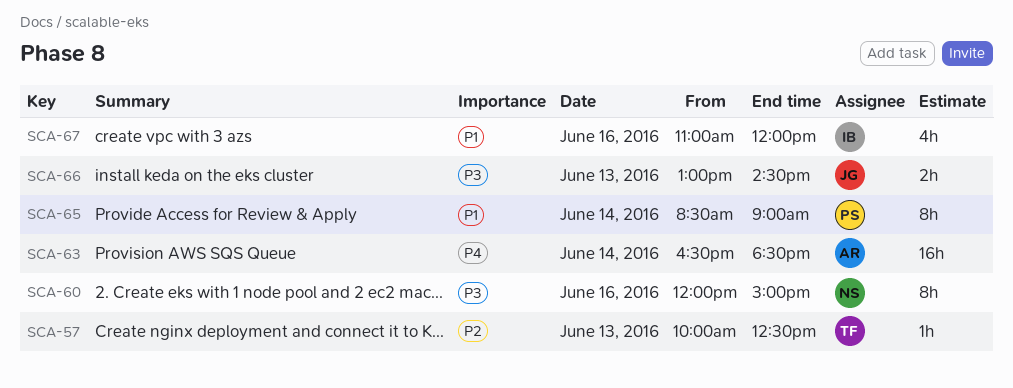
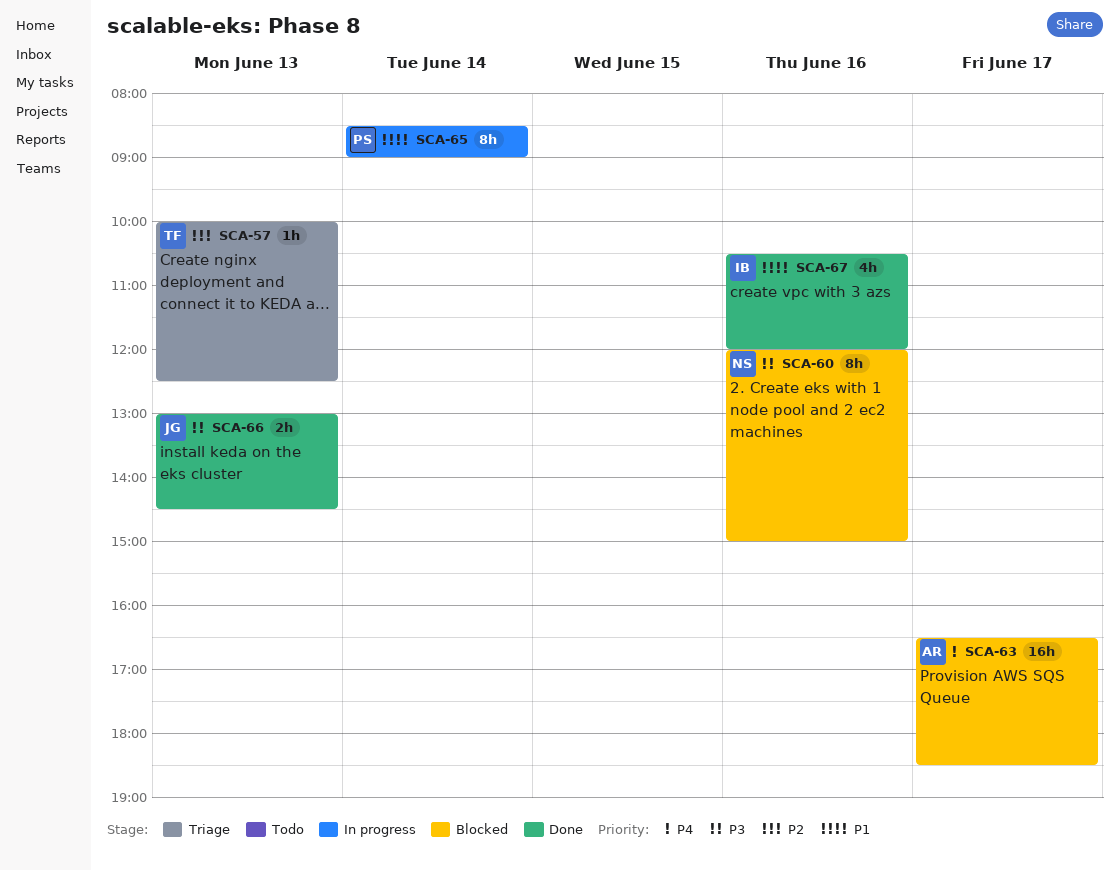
SCA-63, day: Jun 14 -> Jun 17
SCA-67, begins: 11:00 -> 10:30

